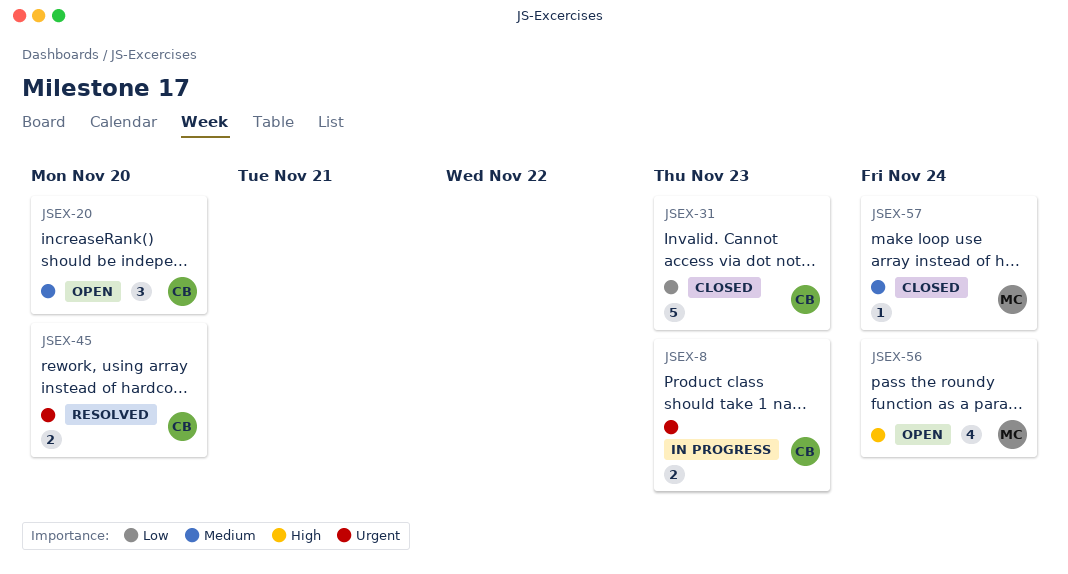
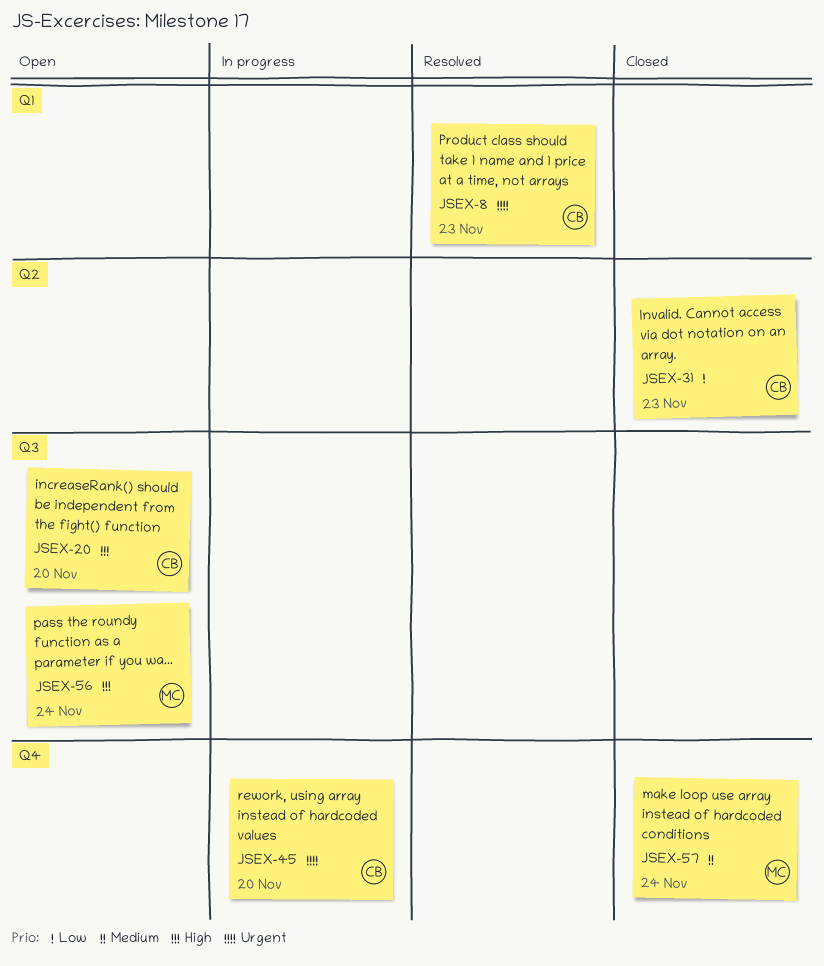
JSEX-8, status: In progress -> Resolved
JSEX-20, priority: Medium -> High
JSEX-45, status: Resolved -> In progress

